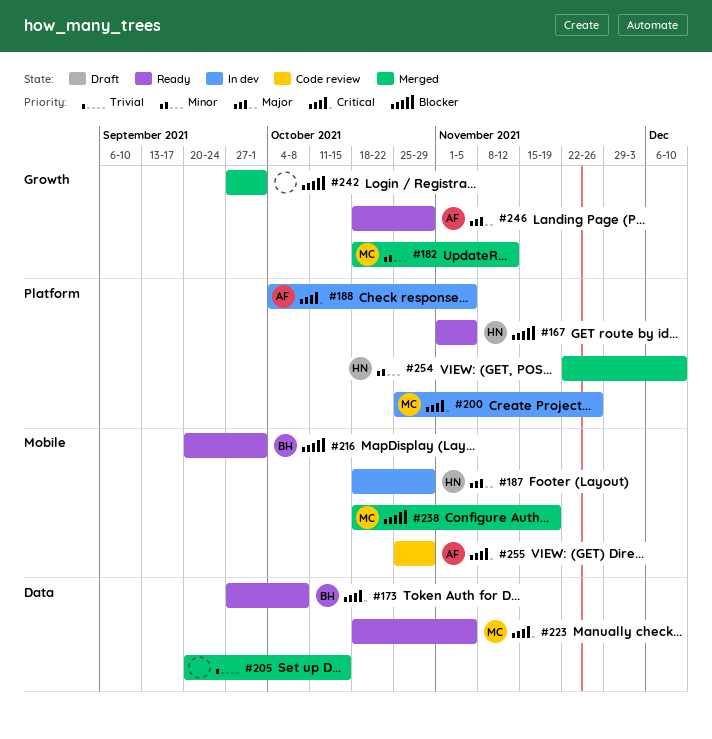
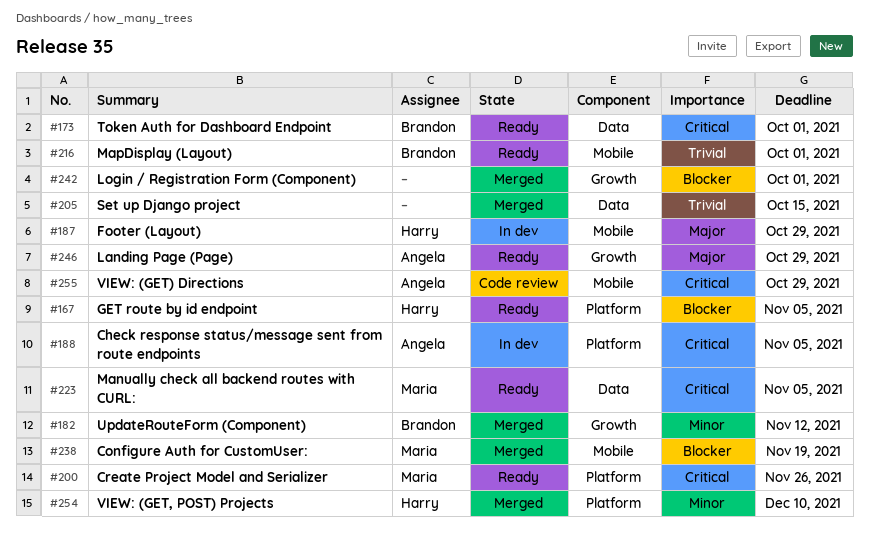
#173, due: Oct 8 -> Oct 1
#182, owner: Maria -> Brandon
#200, status: In dev -> Ready
#216, priority: Blocker -> Trivial

